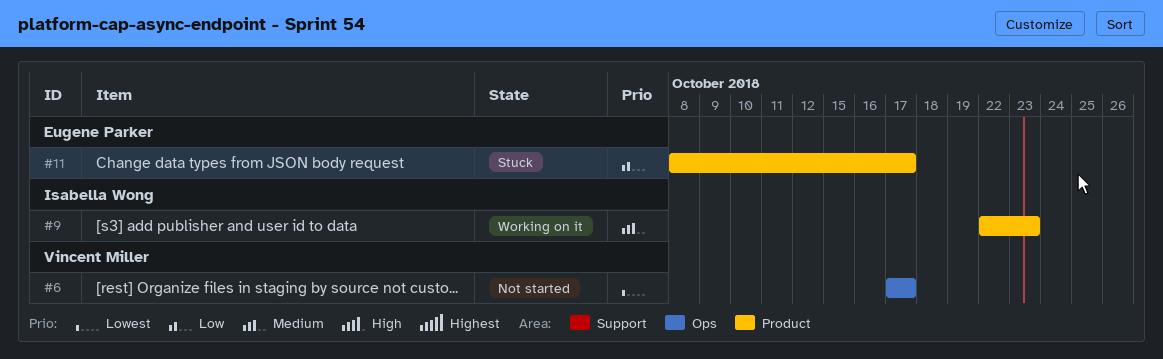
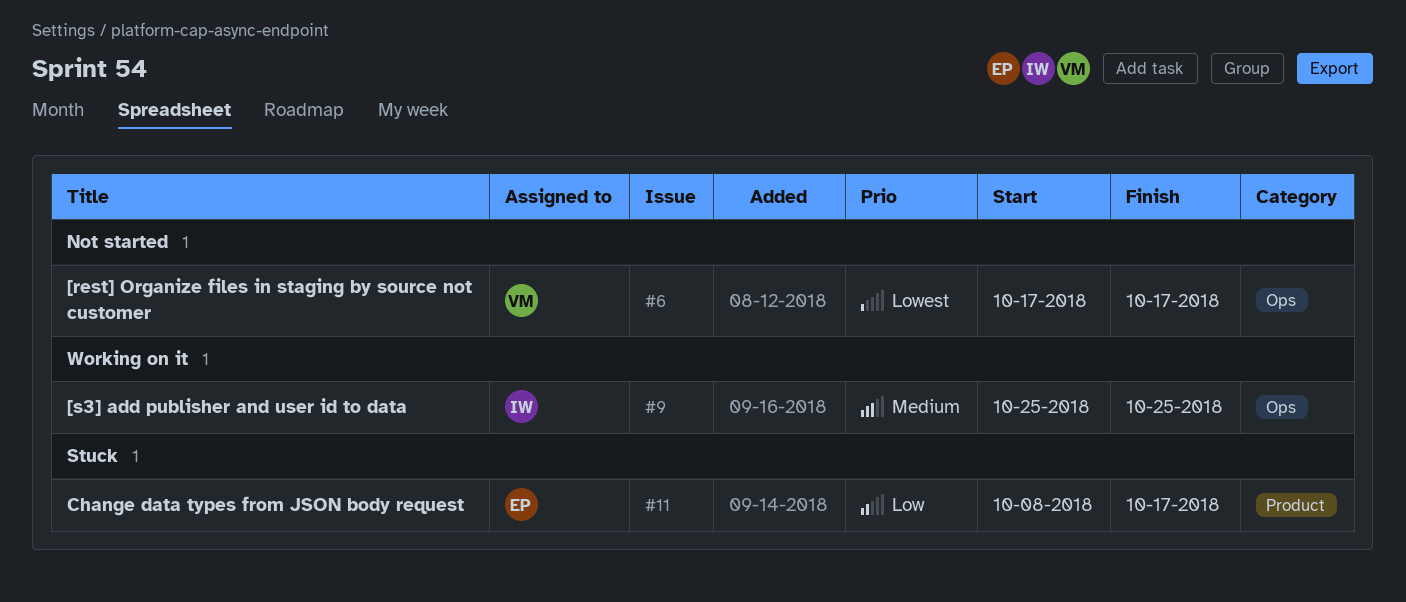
#9, label: Product -> Ops
#9, start: Oct 22 -> Oct 25
#9, due: Oct 23 -> Oct 25

